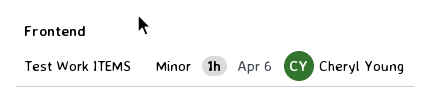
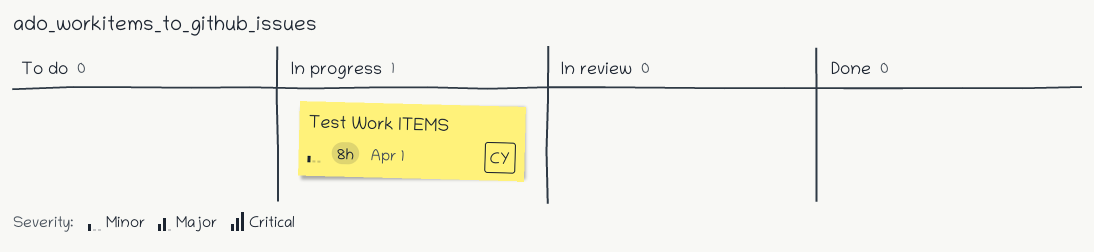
Test Work ITEMS, estimate: 1h -> 8h
Test Work ITEMS, due: Apr 6 -> Apr 1

